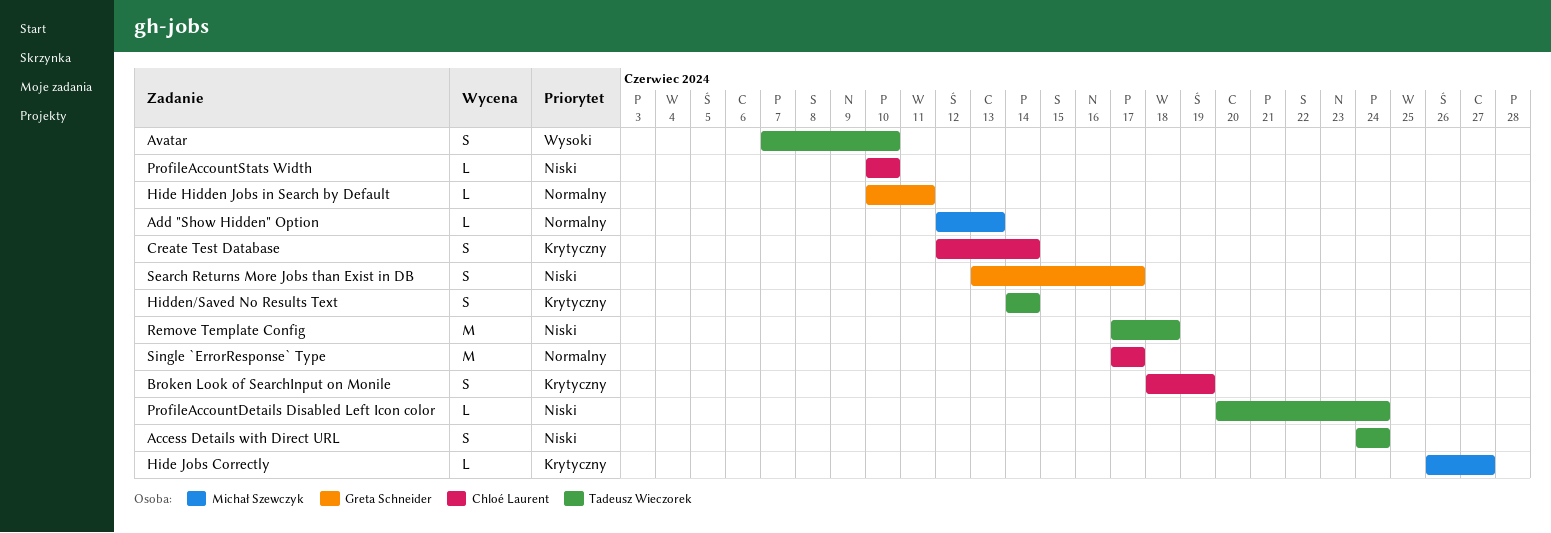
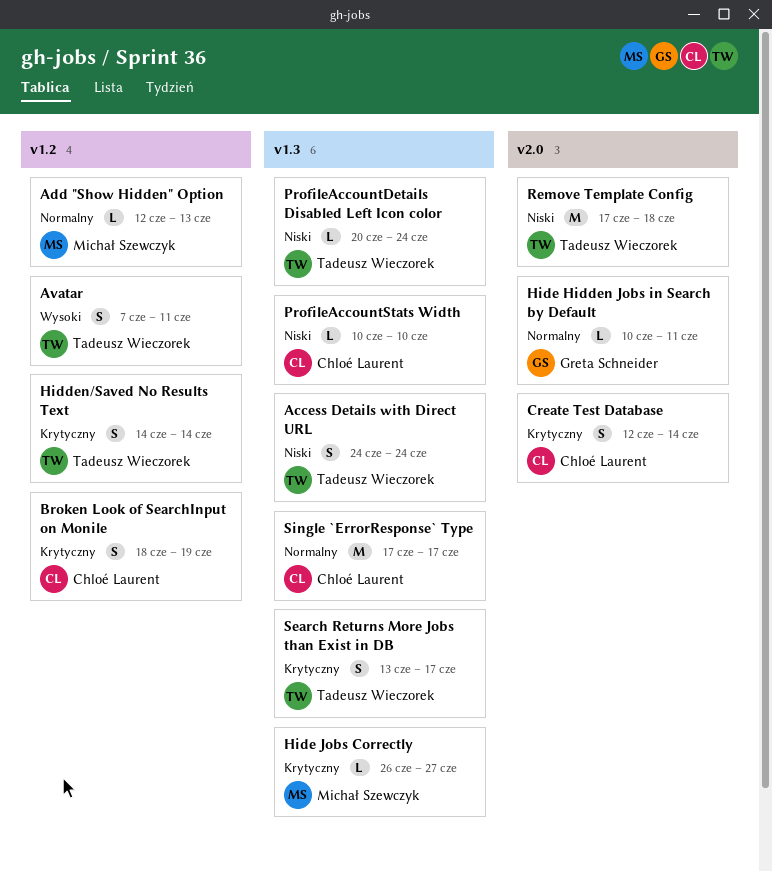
Avatar, due: Jun 10 -> Jun 11
Search Returns More Jobs than Exist in DB, owner: Greta Schneider -> Tadeusz Wieczorek
Search Returns More Jobs than Exist in DB, priority: Niski -> Krytyczny

